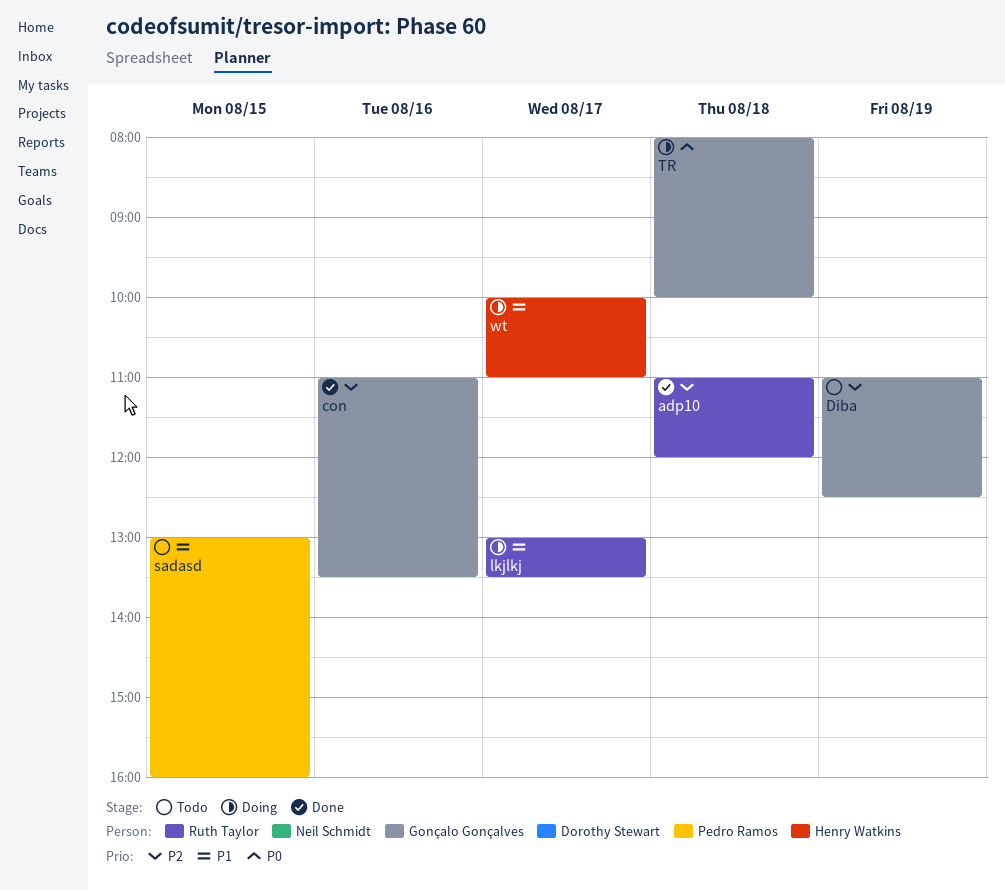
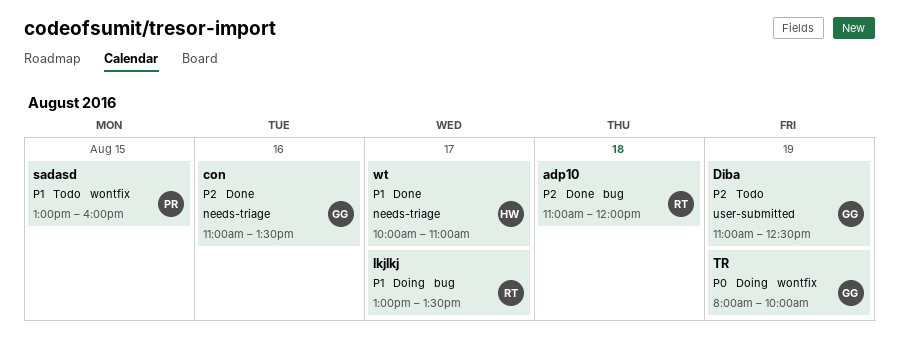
TR, day: Aug 18 -> Aug 19
wt, status: Doing -> Done

